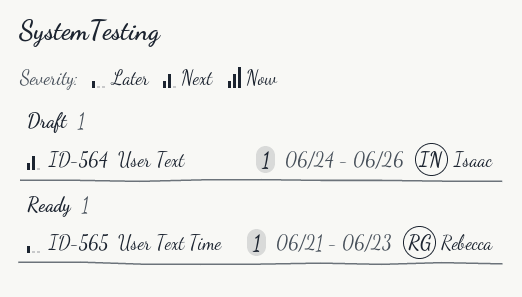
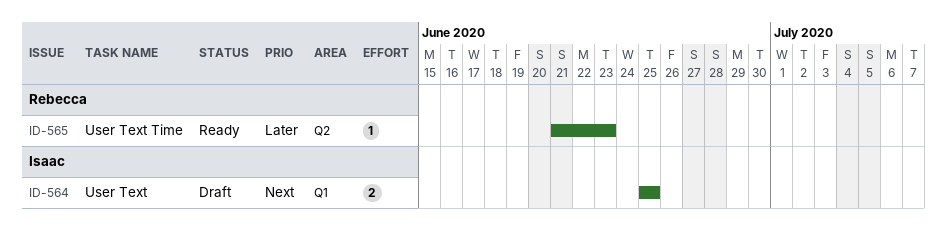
ID-564, estimate: 1 -> 2
ID-564, start: Jun 24 -> Jun 25
ID-564, due: Jun 26 -> Jun 25

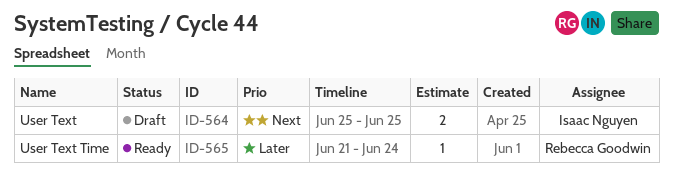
ID-565, due: Jun 23 -> Jun 24

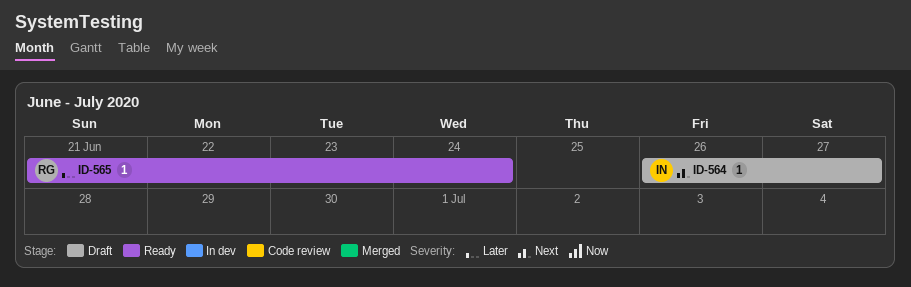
ID-564, estimate: 2 -> 1
ID-564, start: Jun 25 -> Jun 26
ID-564, due: Jun 25 -> Jun 27

